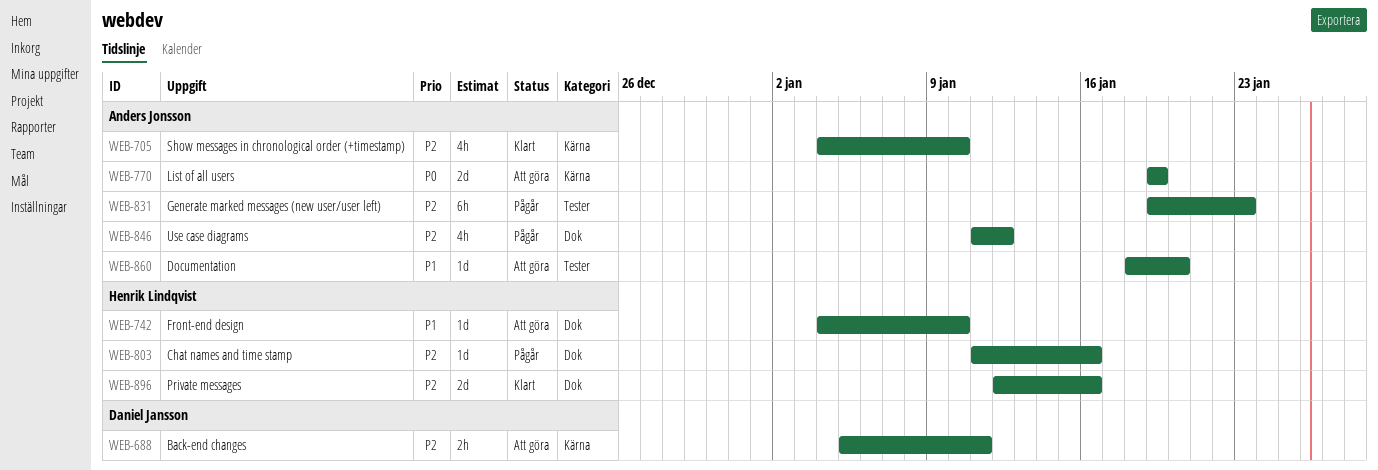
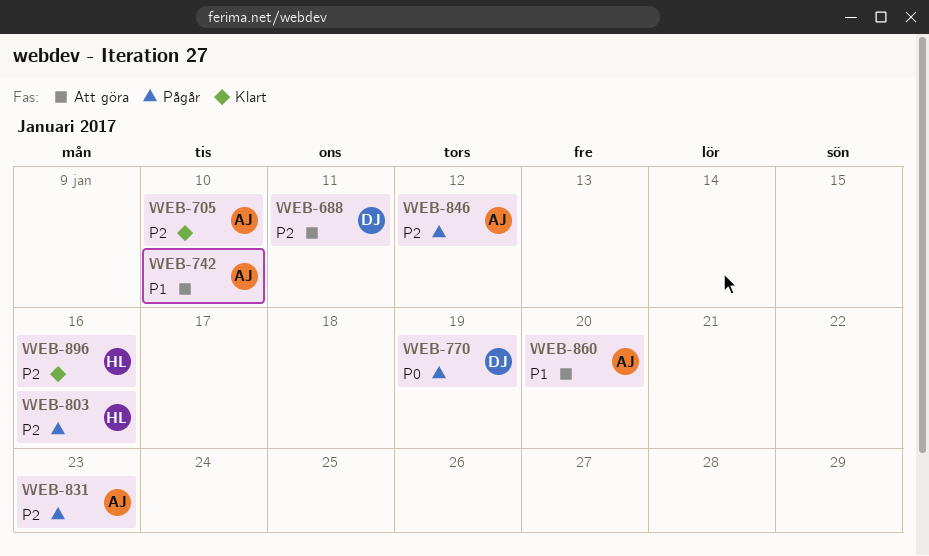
WEB-742, owner: Henrik Lindqvist -> Anders Jonsson
WEB-770, status: Att göra -> Pågår
WEB-770, owner: Anders Jonsson -> Daniel Jansson

